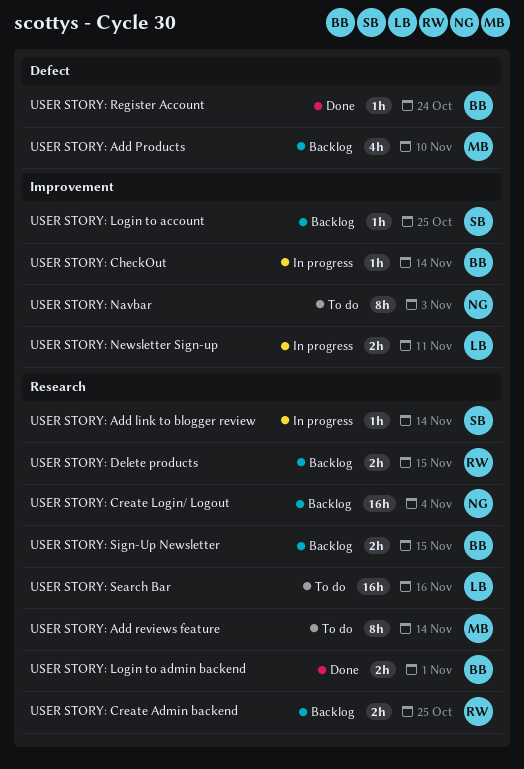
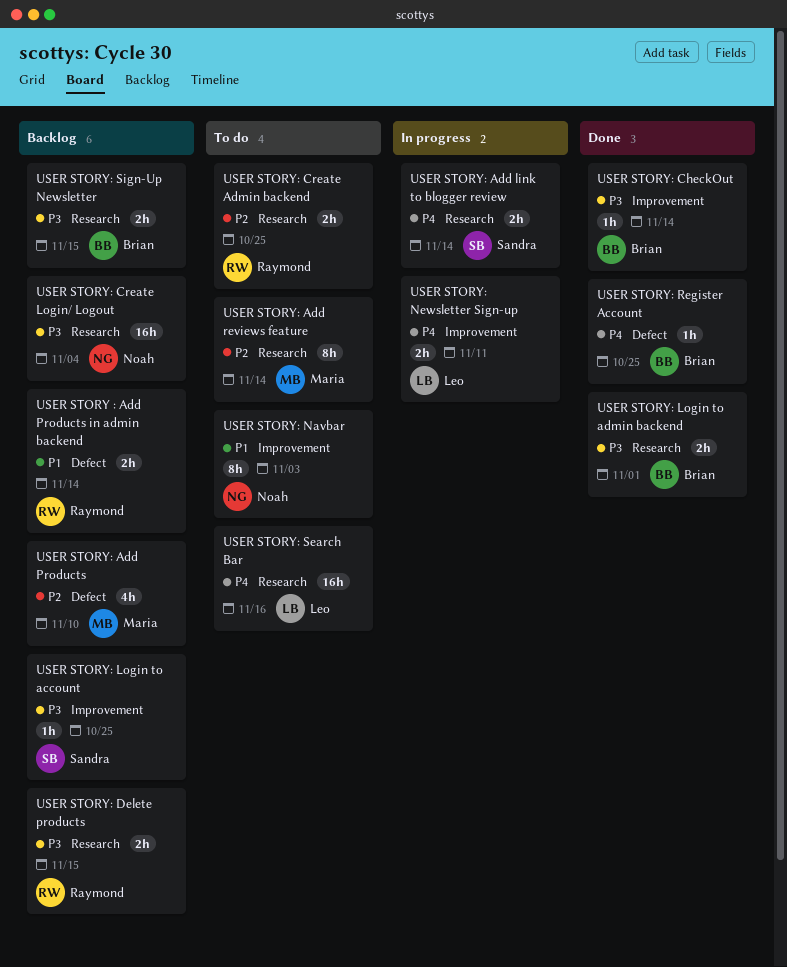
USER STORY : Add Products in admin backend: none -> present
USER STORY: Add link to blogger review, estimate: 1h -> 2h
USER STORY: CheckOut, status: In progress -> Done
USER STORY: Create Admin backend, status: Backlog -> To do
USER STORY: Register Account, due: Oct 24 -> Oct 25

